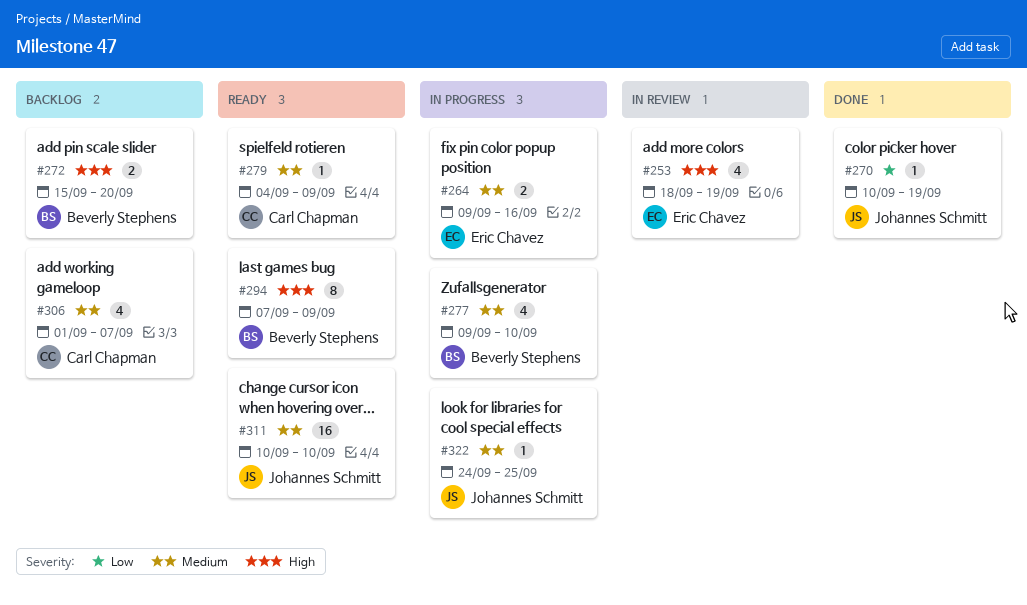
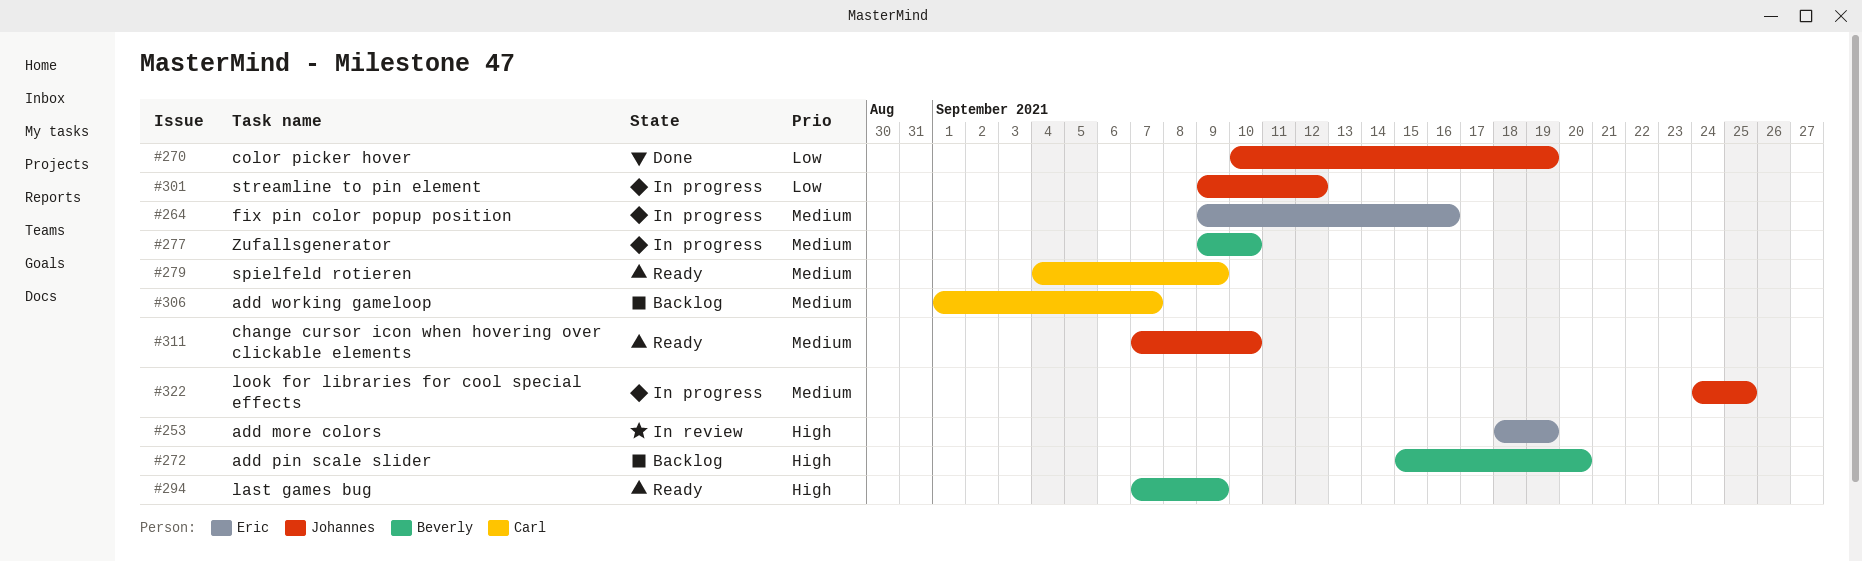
#301: none -> present
#311, start: Sep 10 -> Sep 7

